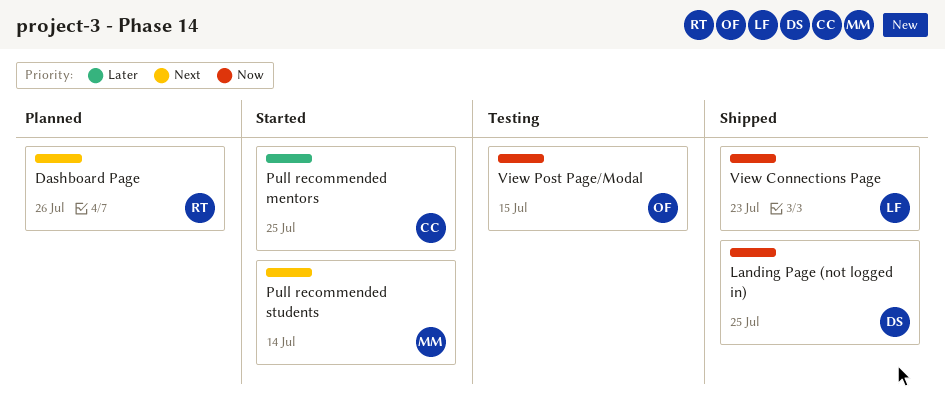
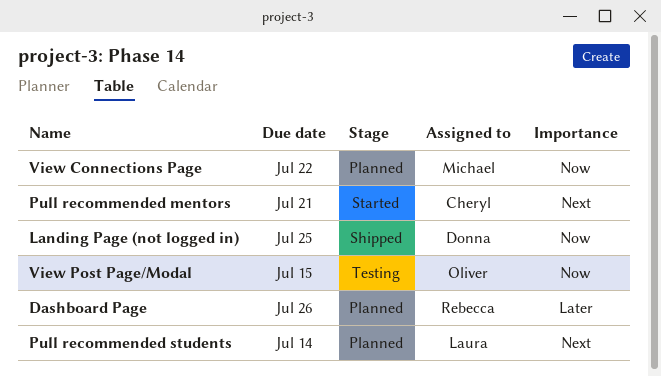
Dashboard Page, priority: Next -> Later
Pull recommended mentors, priority: Later -> Next
Pull recommended mentors, due: Jul 25 -> Jul 21
Pull recommended students, status: Started -> Planned
Pull recommended students, owner: Michael -> Laura
View Connections Page, status: Shipped -> Planned
View Connections Page, owner: Laura -> Michael
View Connections Page, due: Jul 23 -> Jul 22

